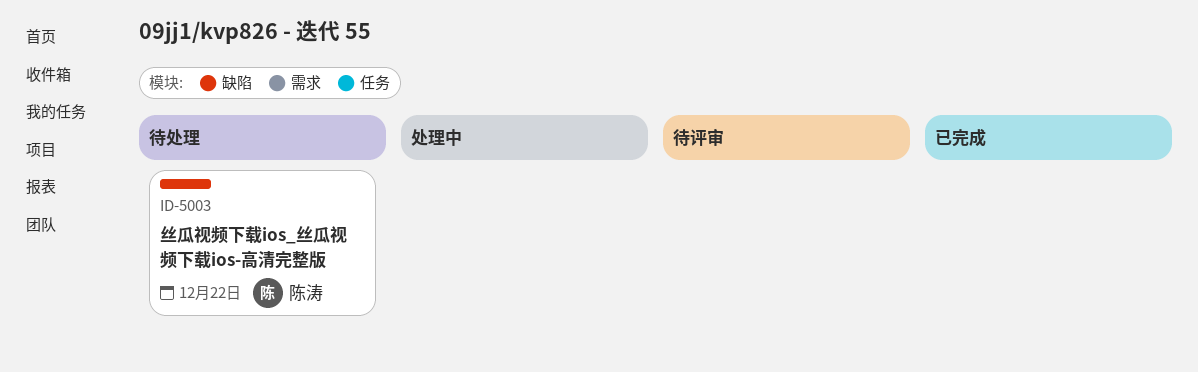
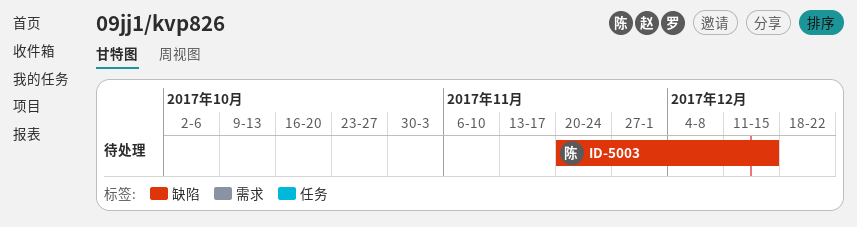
ID-5003, due: Dec 22 -> Dec 15

